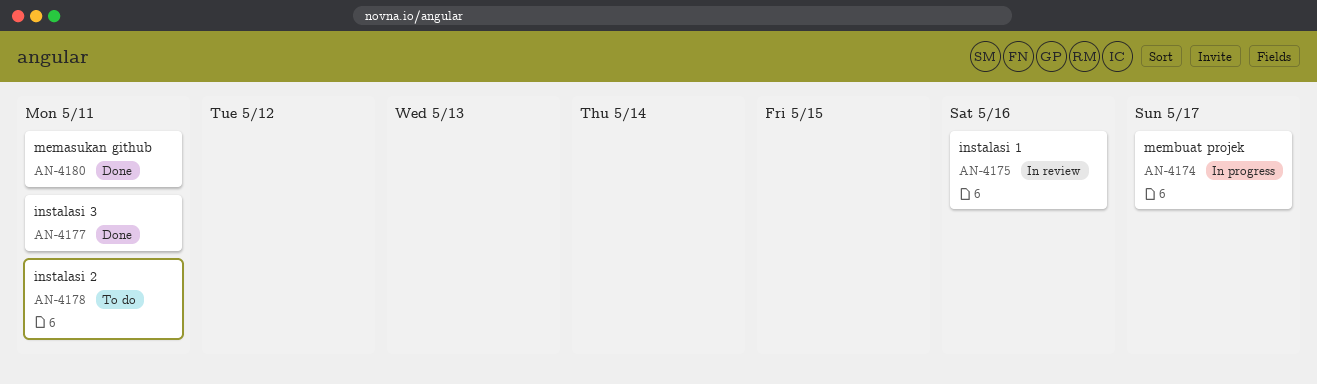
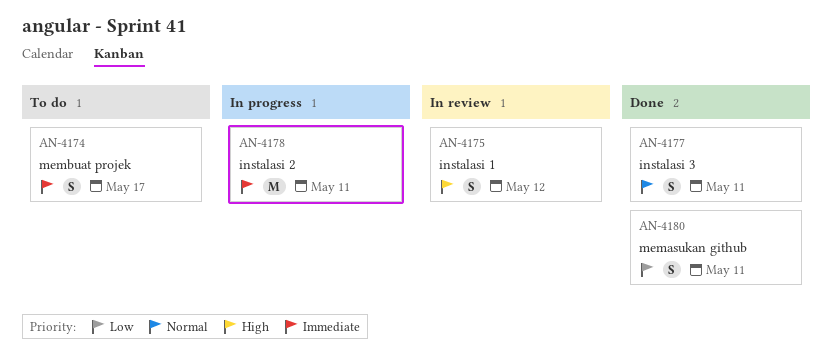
AN-4174, status: In progress -> To do
AN-4175, due: May 16 -> May 12
AN-4178, status: To do -> In progress

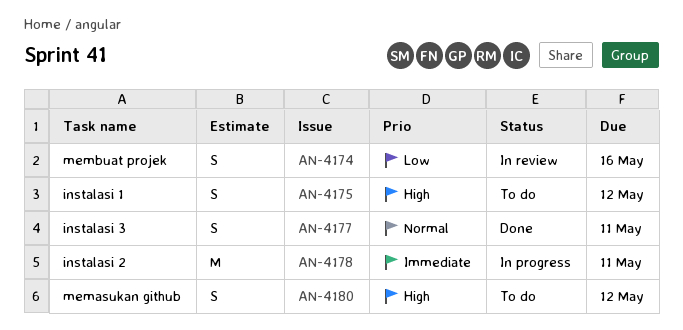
AN-4174, status: To do -> In review
AN-4174, priority: Immediate -> Low
AN-4174, due: May 17 -> May 16
AN-4175, status: In review -> To do
AN-4180, status: Done -> To do
AN-4180, priority: Low -> High
AN-4180, due: May 11 -> May 12

